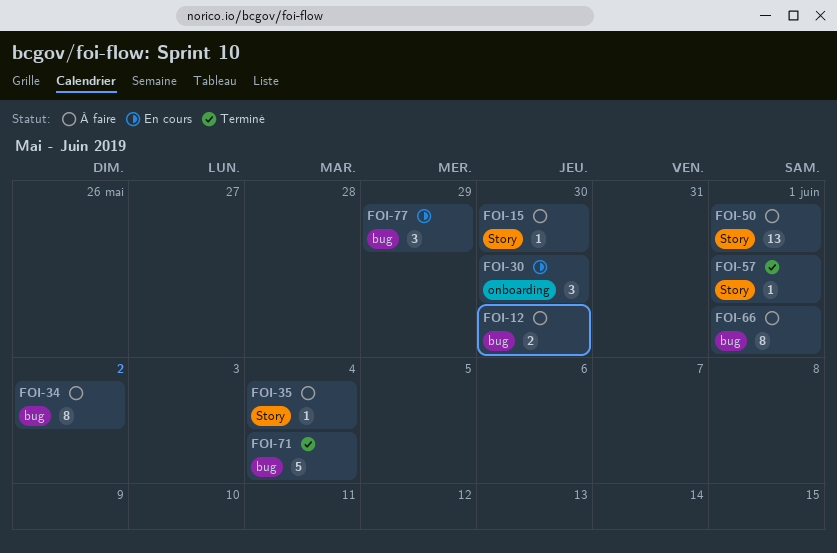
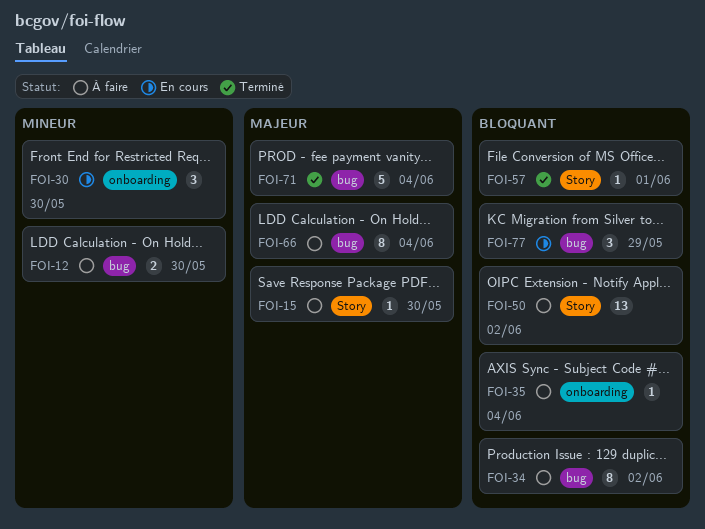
FOI-35, label: Story -> onboarding
FOI-50, due: Jun 1 -> Jun 2
FOI-66, due: Jun 1 -> Jun 4

